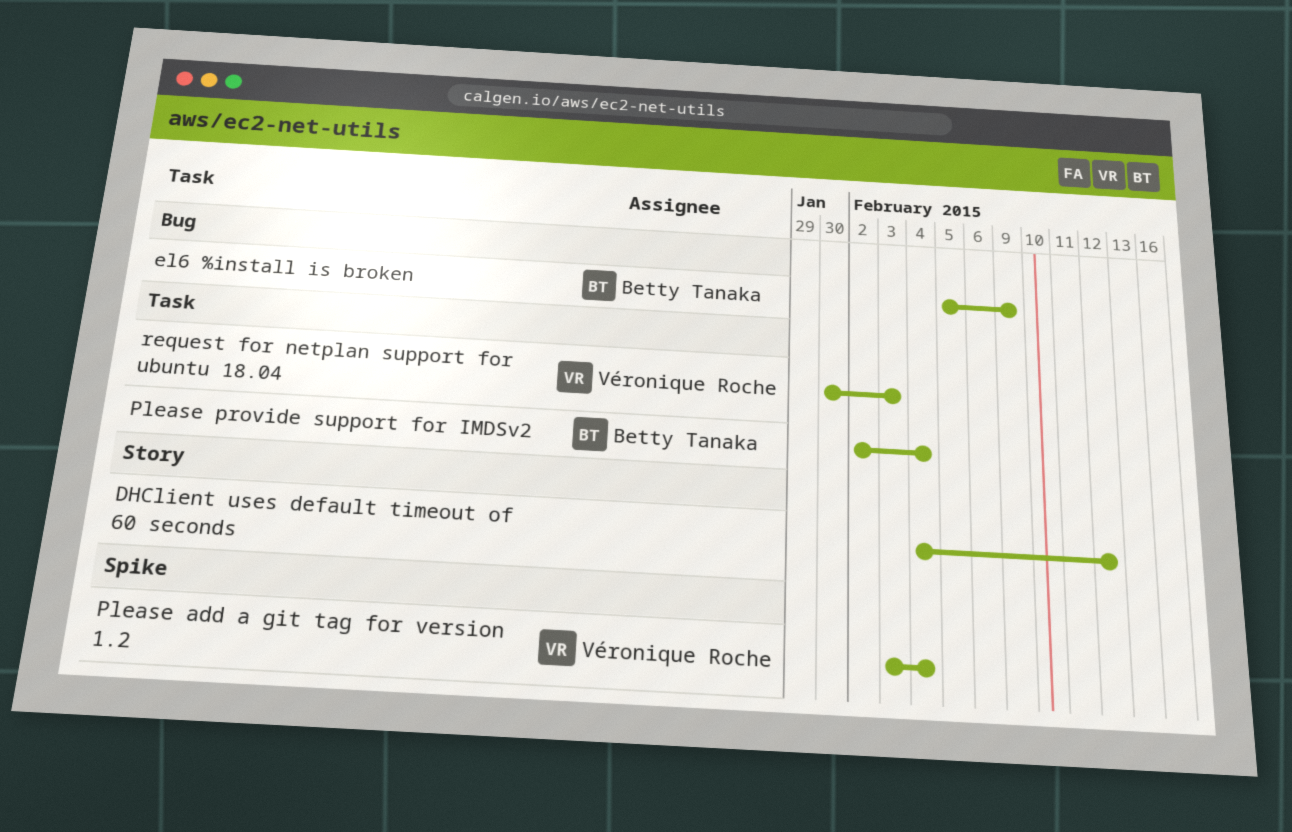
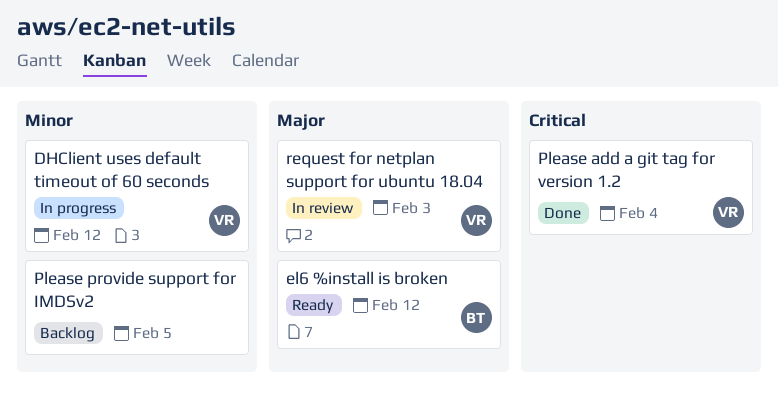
DHClient uses default timeout of 60 seconds, owner: none -> Véronique Roche
el6 %install is broken, due: Feb 9 -> Feb 12
Please provide support for IMDSv2, owner: Betty Tanaka -> none
Please provide support for IMDSv2, due: Feb 4 -> Feb 5

